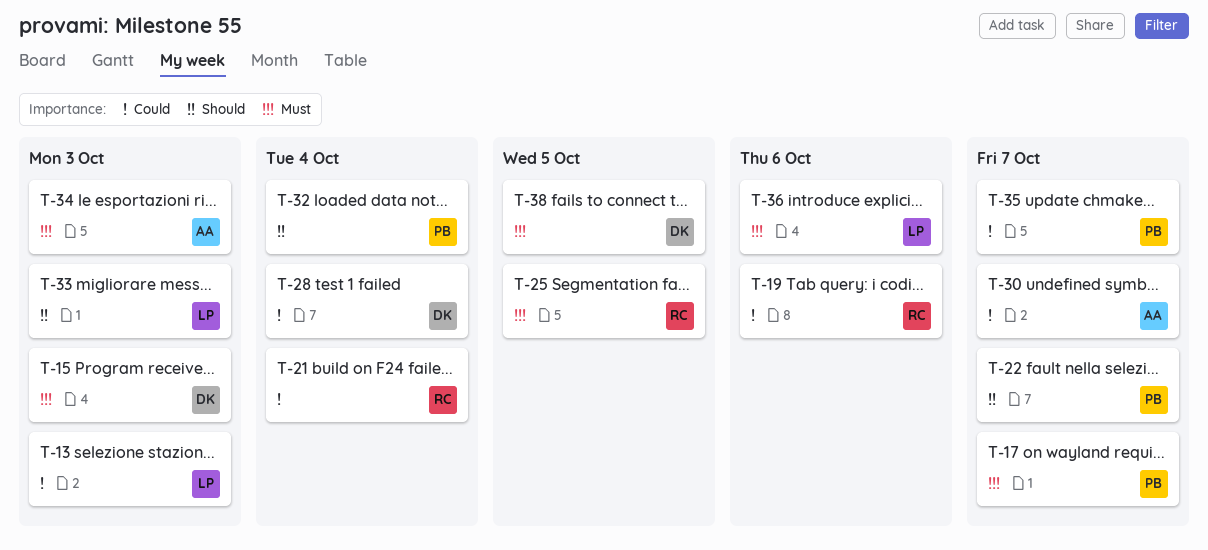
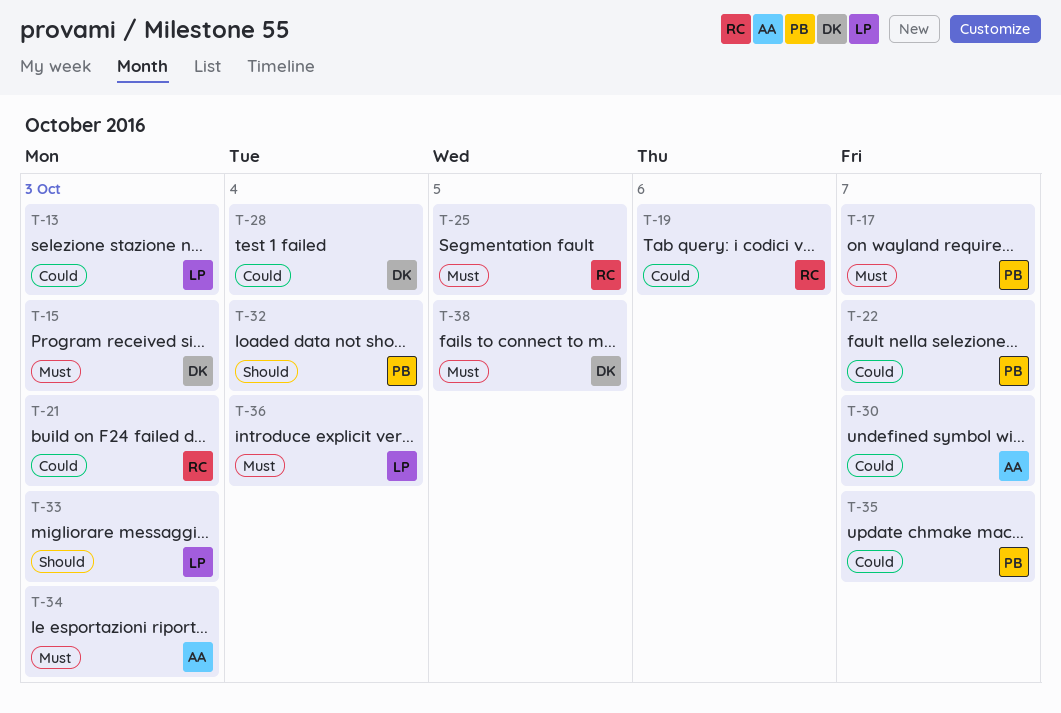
T-21, due: Oct 4 -> Oct 3
T-22, priority: Should -> Could
T-36, due: Oct 6 -> Oct 4

